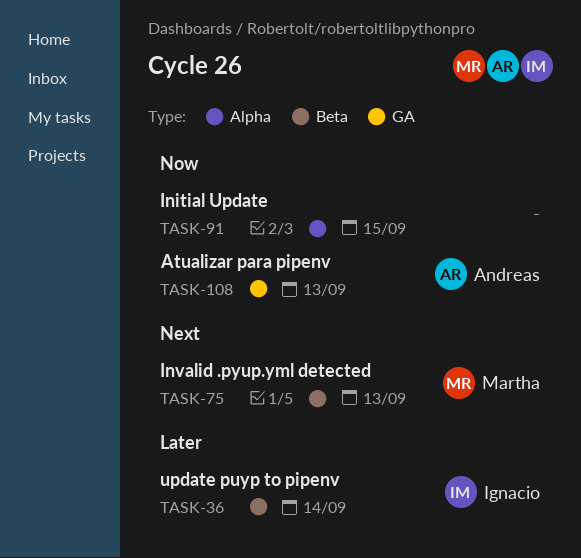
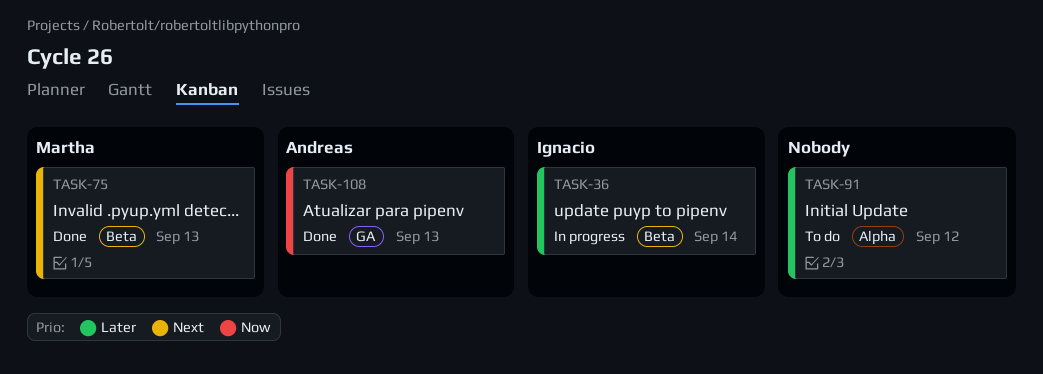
TASK-91, priority: Now -> Later
TASK-91, due: Sep 15 -> Sep 12

